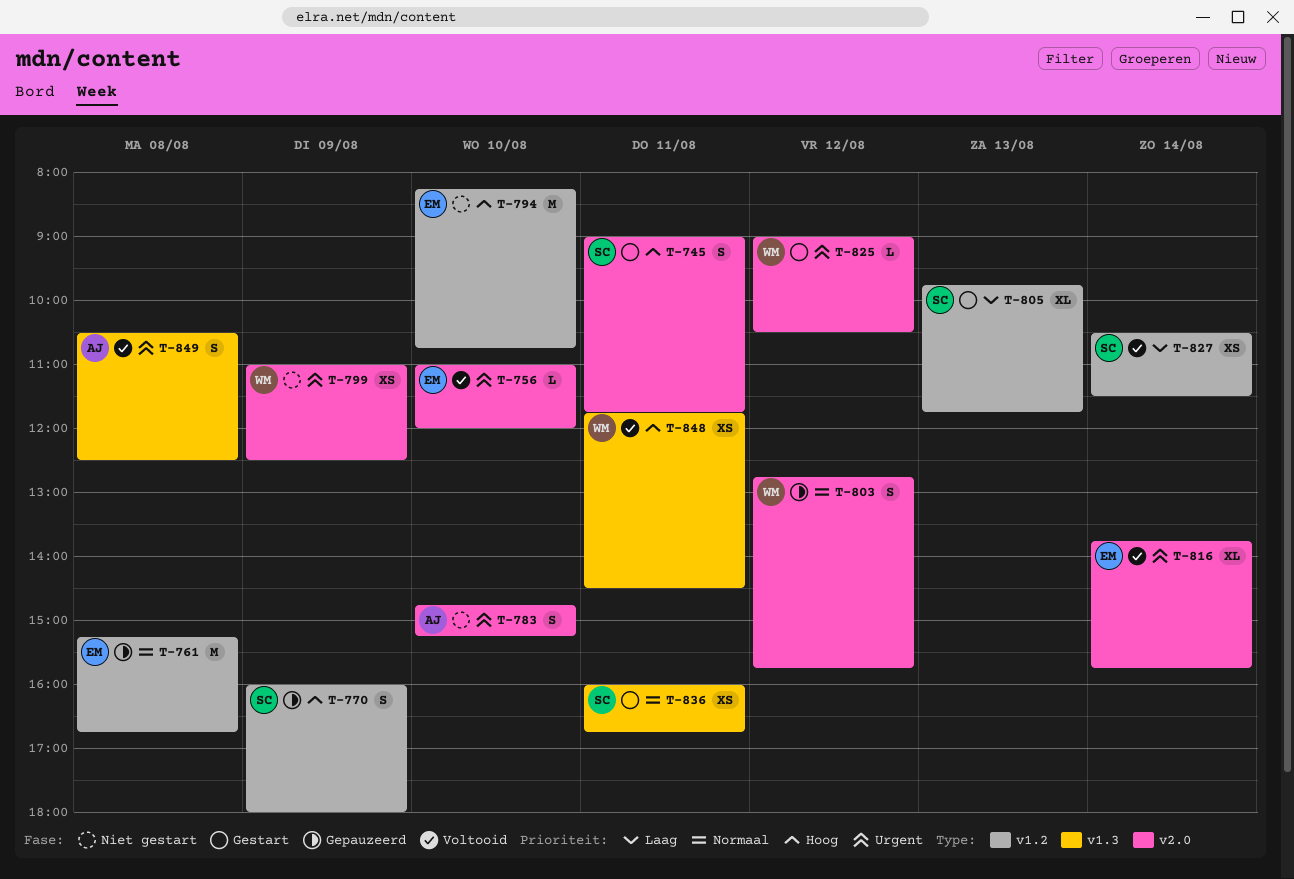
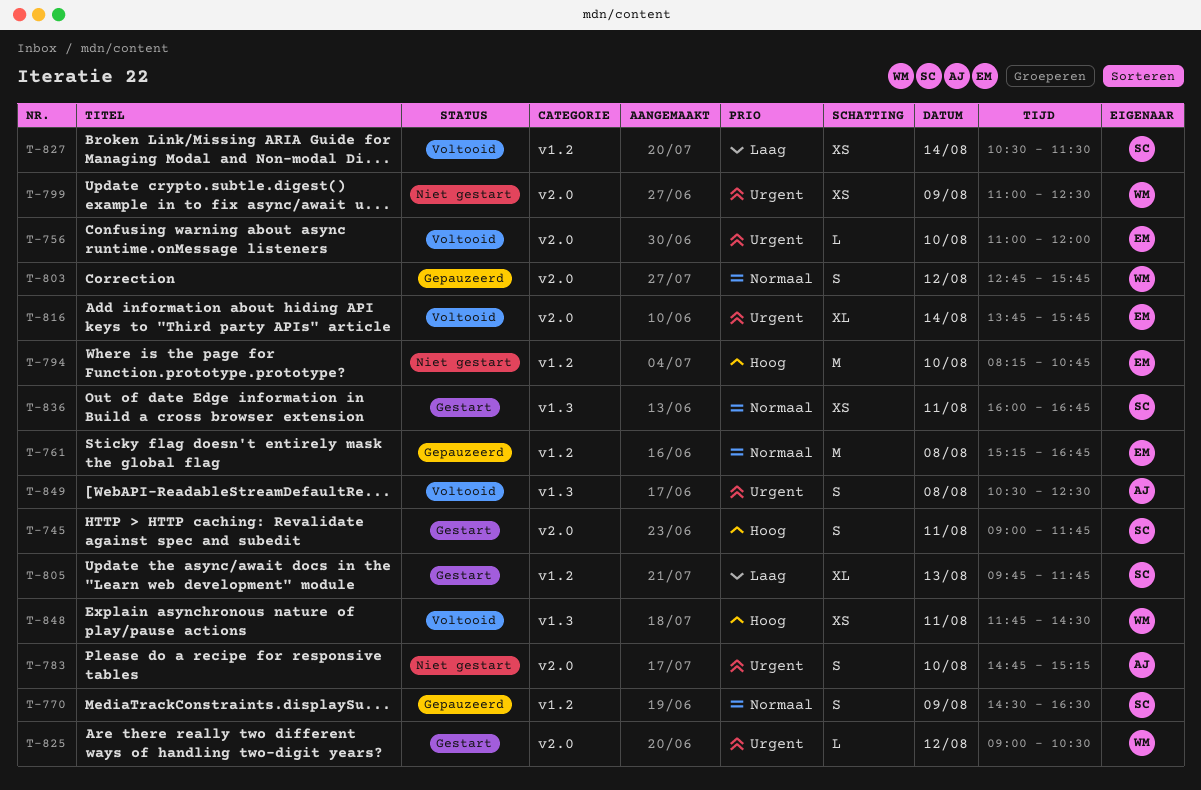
T-770, priority: Hoog -> Normaal
T-770, begins: 16:00 -> 14:30
T-770, ends: 18:00 -> 16:30

